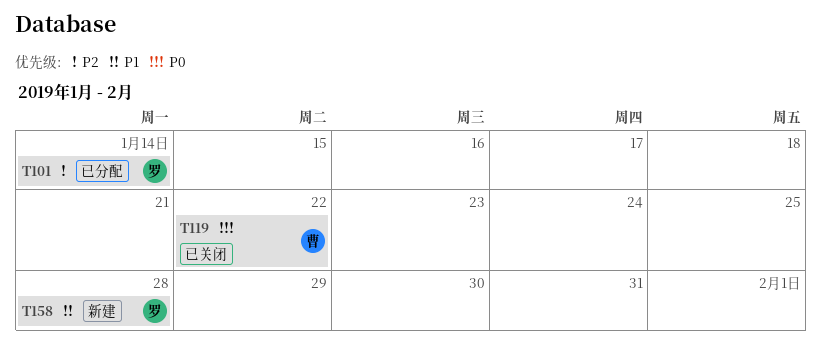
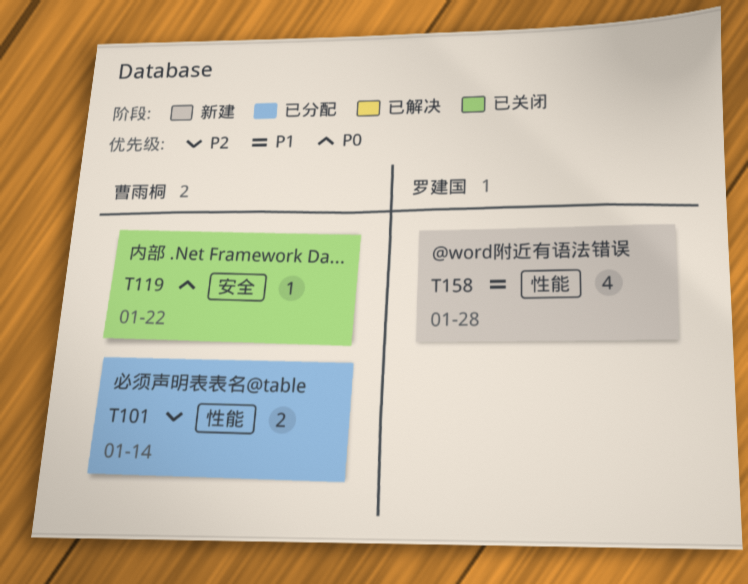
T101, owner: 罗建国 -> 曹雨桐

